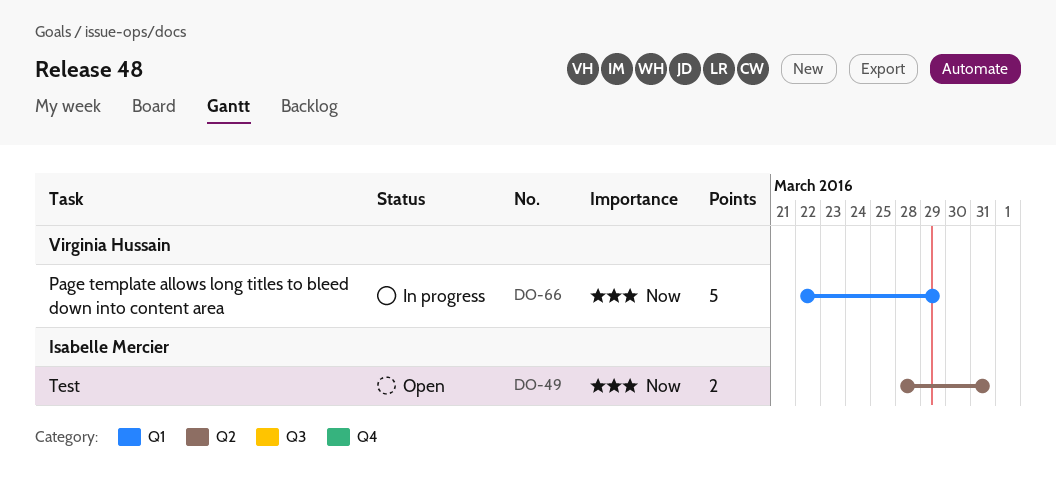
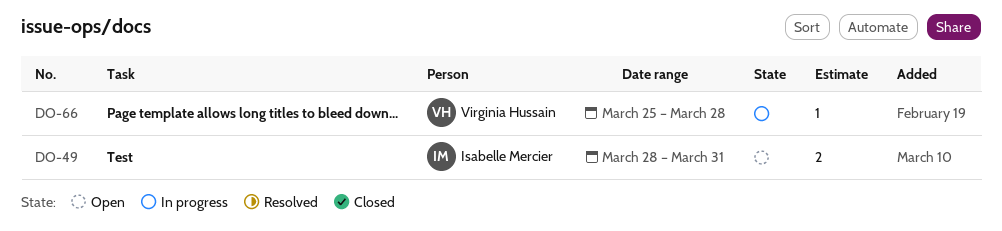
DO-66, estimate: 5 -> 1
DO-66, start: Mar 22 -> Mar 25
DO-66, due: Mar 29 -> Mar 28

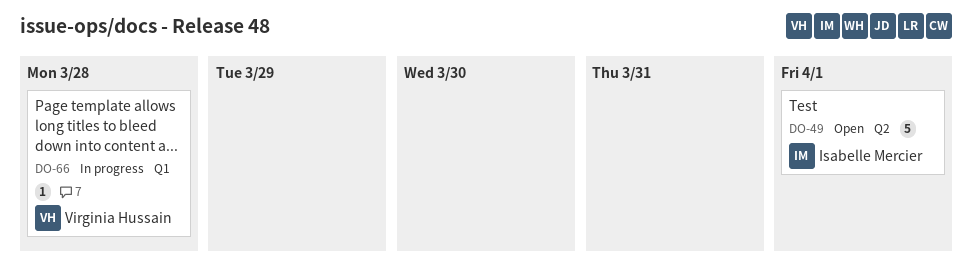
DO-49, estimate: 2 -> 5
DO-49, due: Mar 31 -> Apr 1

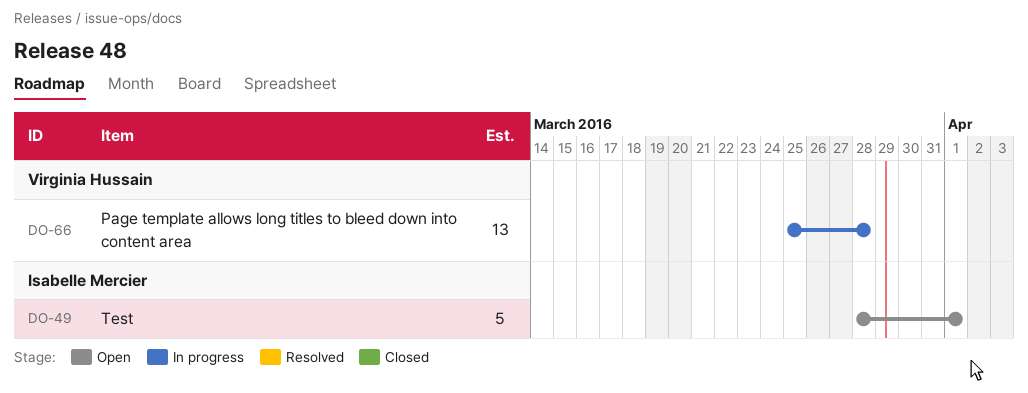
DO-66, estimate: 1 -> 13

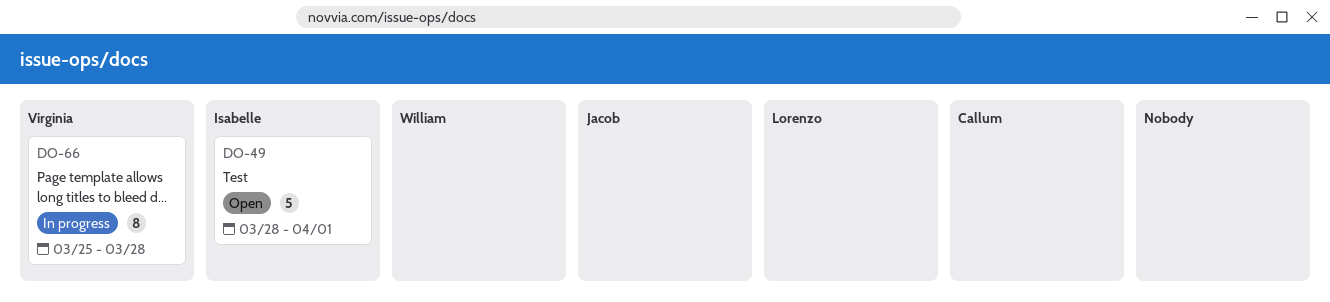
DO-66, estimate: 13 -> 8

